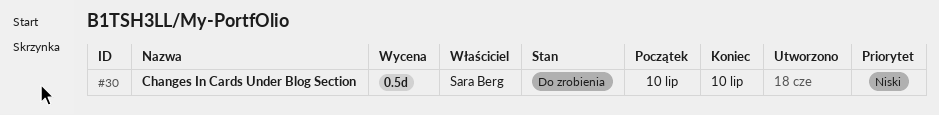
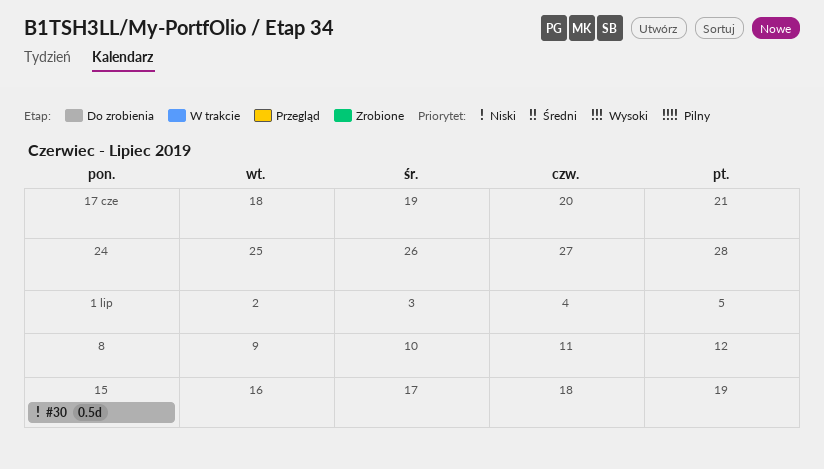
#30, start: Jul 10 -> Jul 15
#30, due: Jul 10 -> Jul 15

